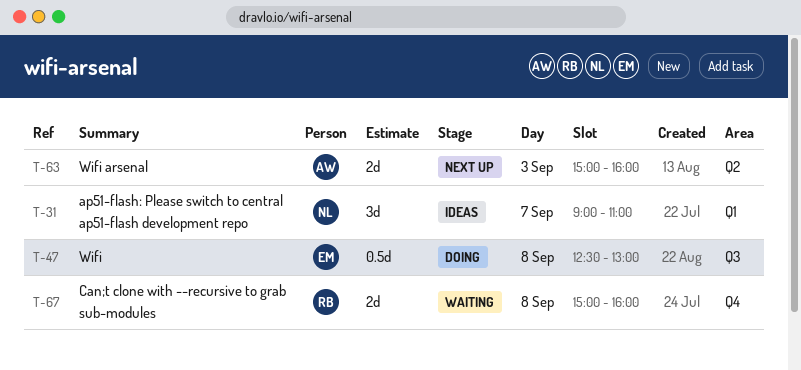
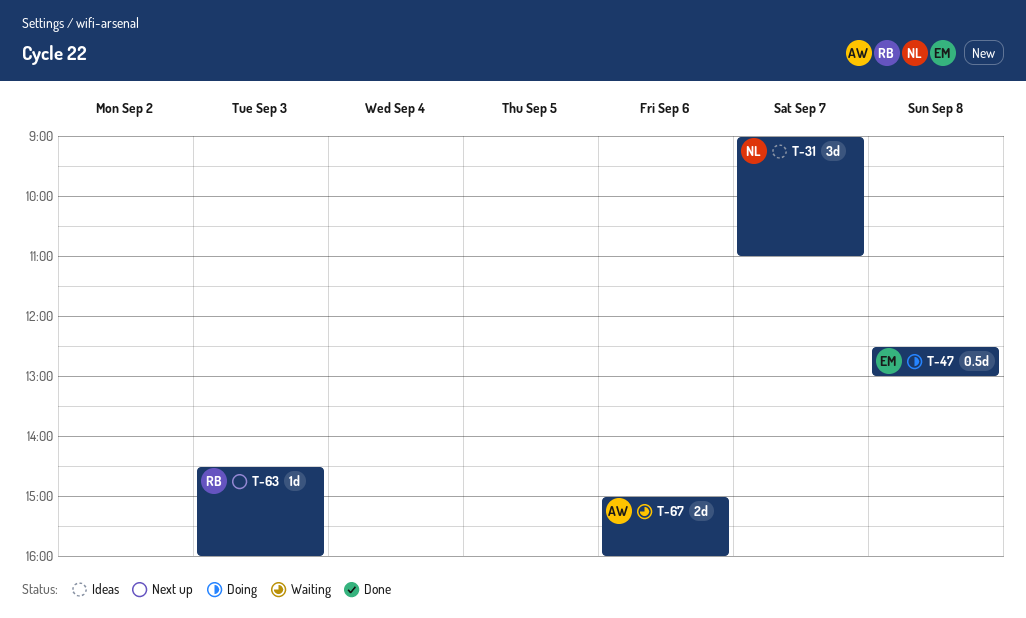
T-63, owner: AW -> RB
T-63, estimate: 2d -> 1d
T-63, begins: 15:00 -> 14:30
T-67, owner: RB -> AW
T-67, day: Sep 8 -> Sep 6

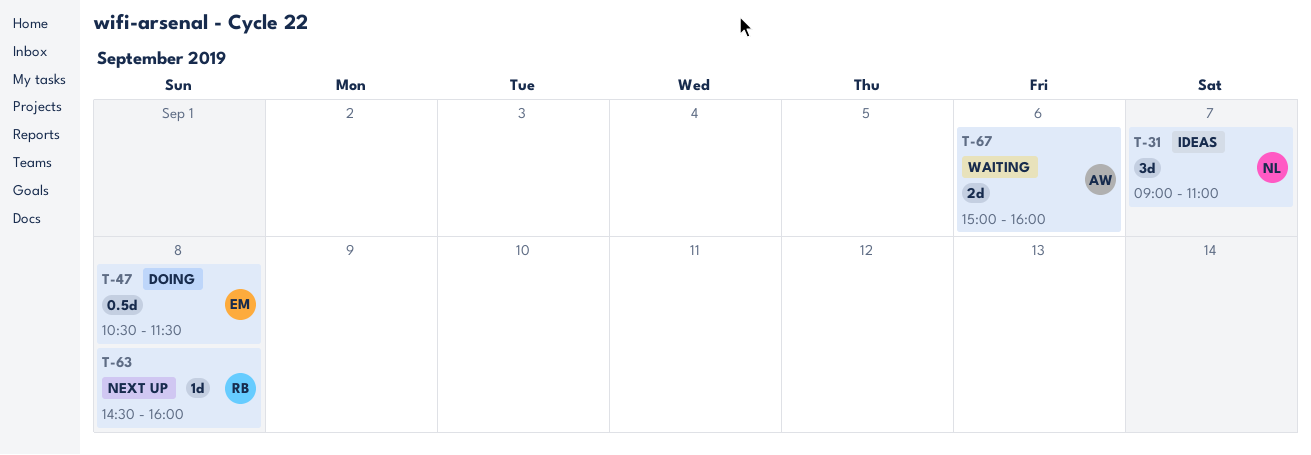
T-47, begins: 12:30 -> 10:30
T-47, ends: 13:00 -> 11:30
T-63, day: Sep 3 -> Sep 8

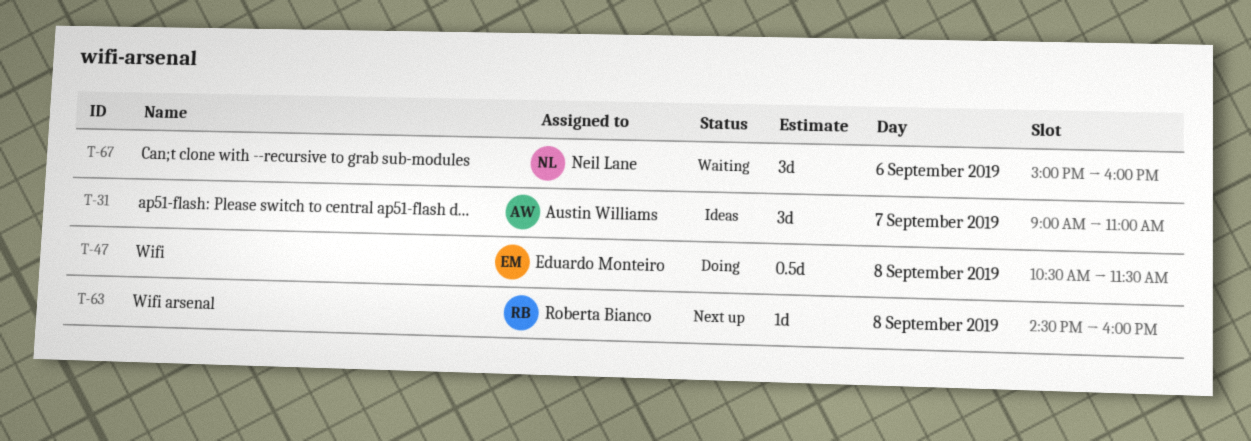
T-31, owner: Neil Lane -> Austin Williams
T-67, owner: Austin Williams -> Neil Lane
T-67, estimate: 2d -> 3d

